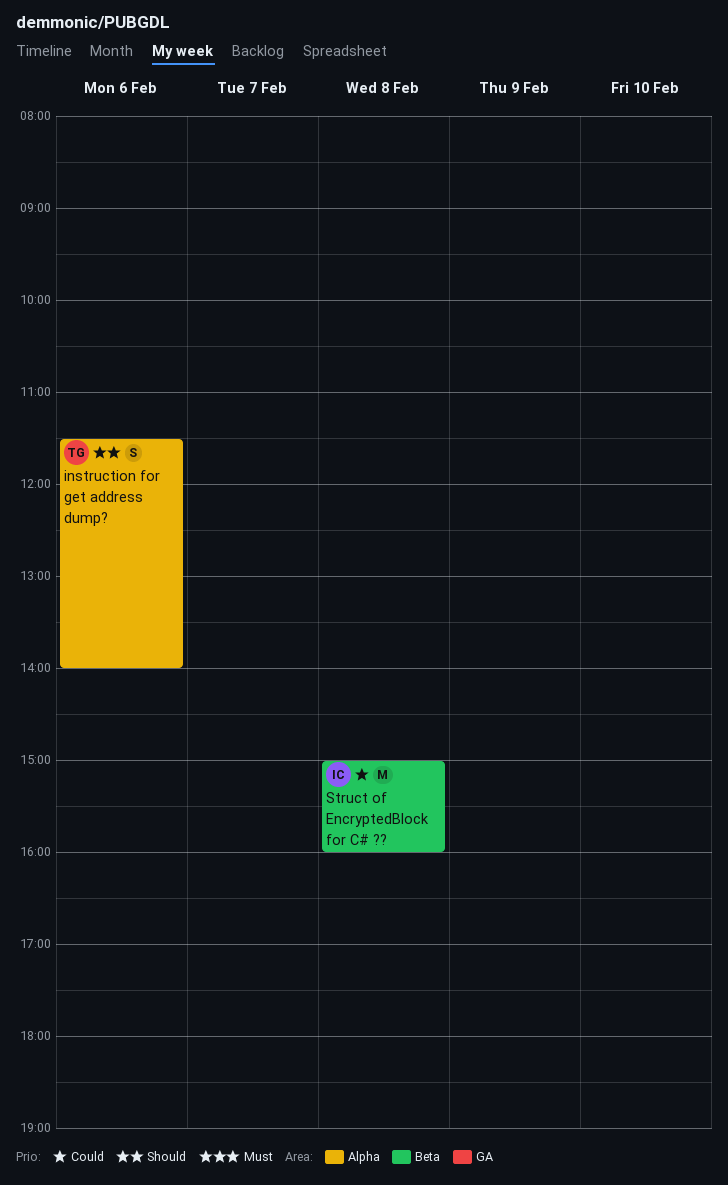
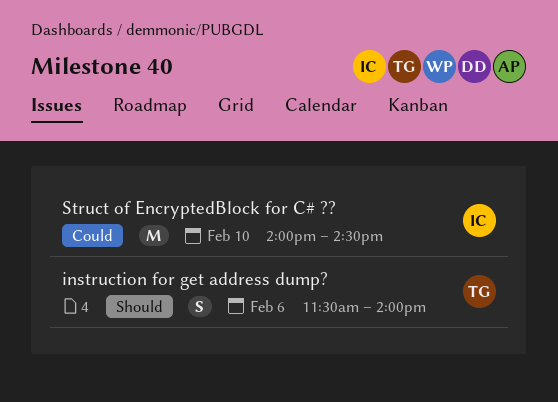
Struct of EncryptedBlock for C# ??, day: Feb 8 -> Feb 10
Struct of EncryptedBlock for C# ??, begins: 15:00 -> 14:00
Struct of EncryptedBlock for C# ??, ends: 16:00 -> 14:30

